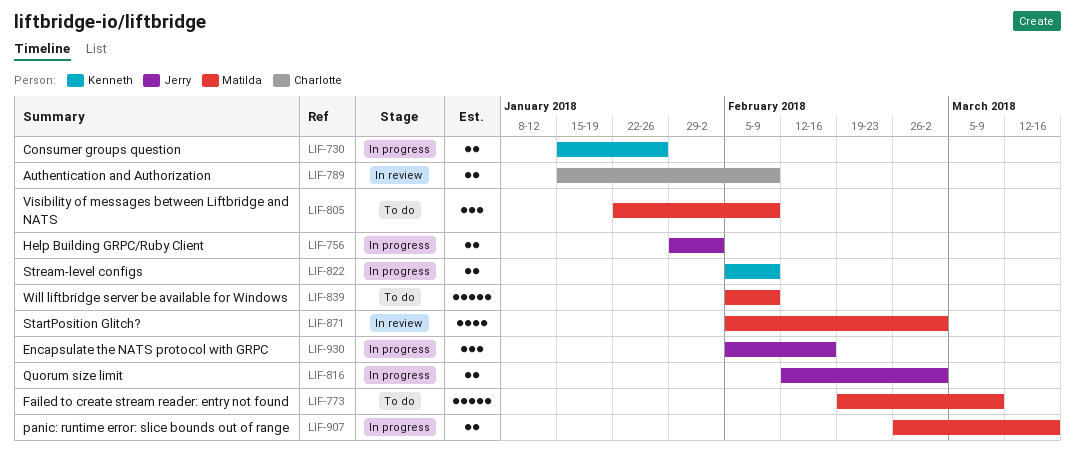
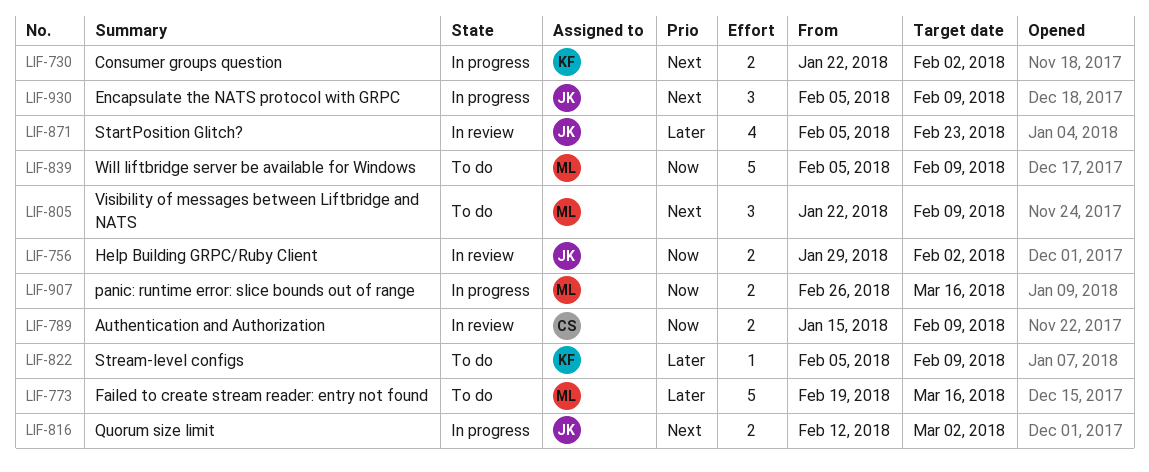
LIF-730, start: Jan 15 -> Jan 22
LIF-730, due: Jan 26 -> Feb 2
LIF-756, status: In progress -> In review
LIF-773, due: Mar 9 -> Mar 16
LIF-822, status: In progress -> To do
LIF-822, estimate: 2 -> 1
LIF-871, owner: Matilda -> Jerry
LIF-871, due: Mar 2 -> Feb 23
LIF-930, due: Feb 16 -> Feb 9

